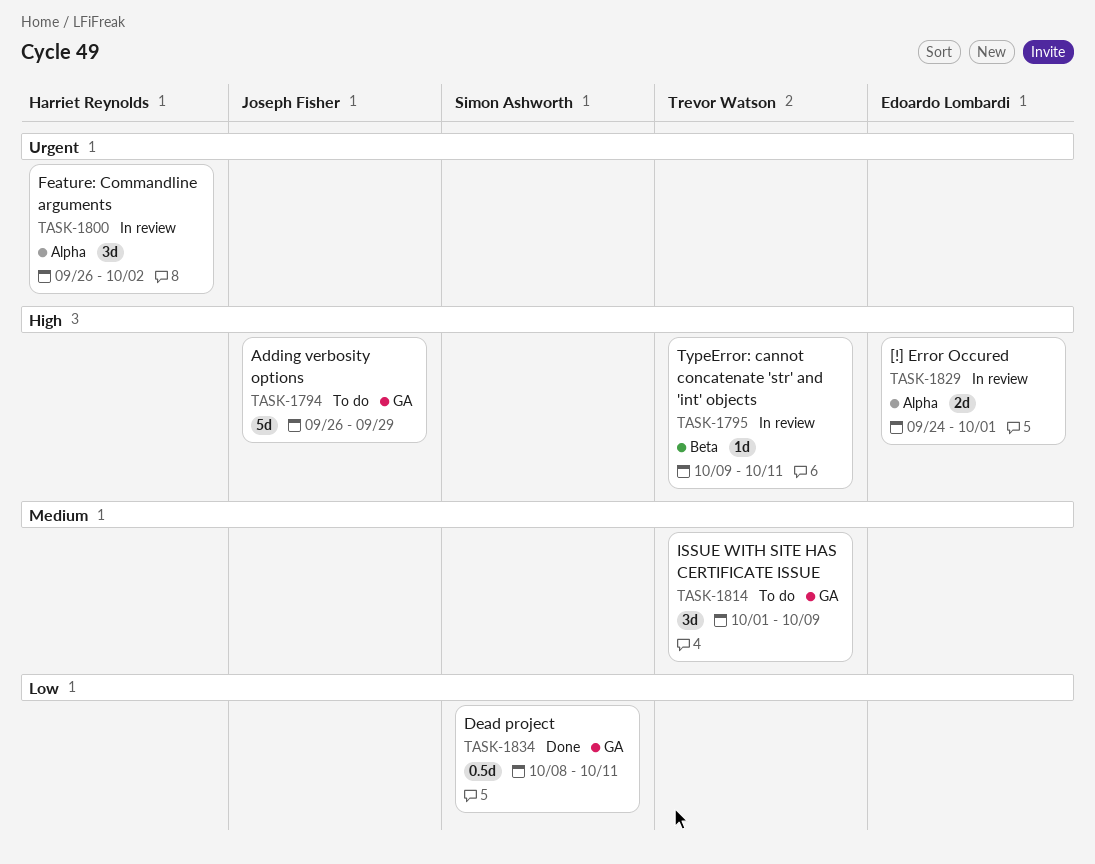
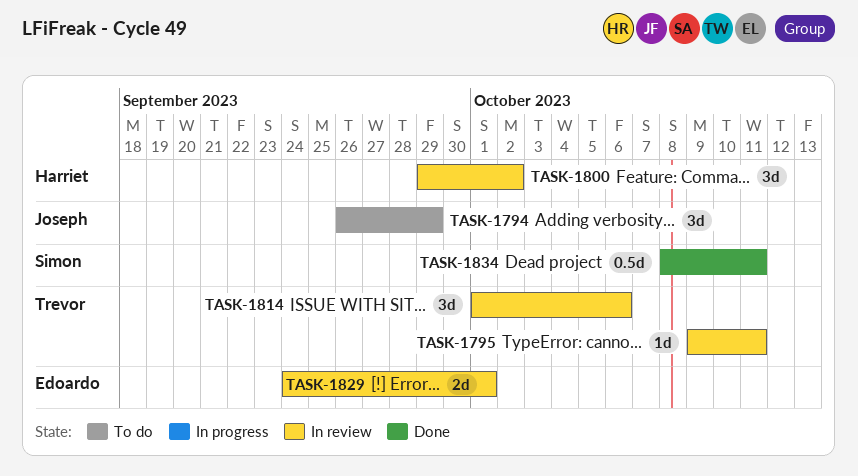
TASK-1794, estimate: 5d -> 3d
TASK-1800, start: Sep 26 -> Sep 29
TASK-1814, status: To do -> In review
TASK-1814, due: Oct 9 -> Oct 6

